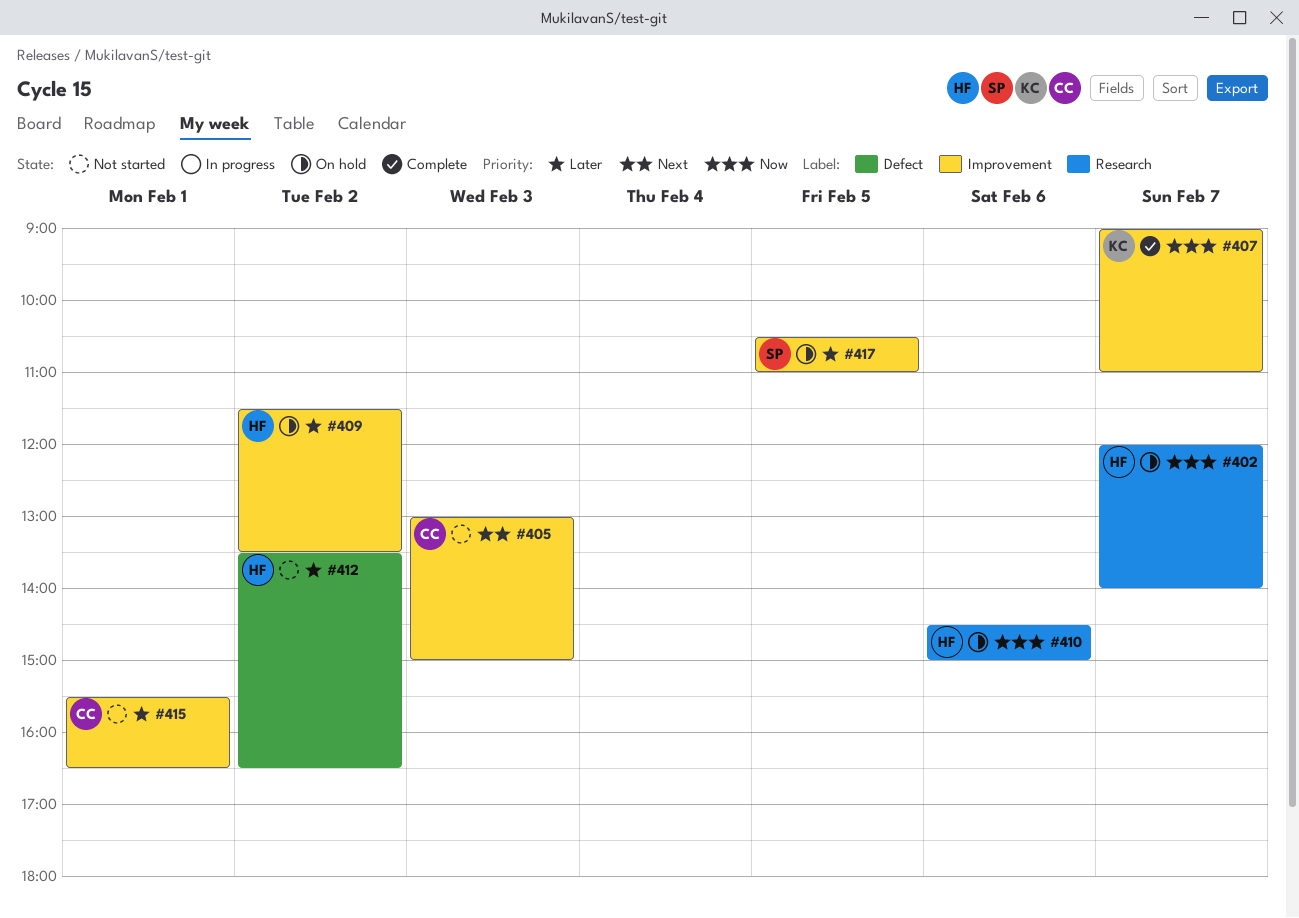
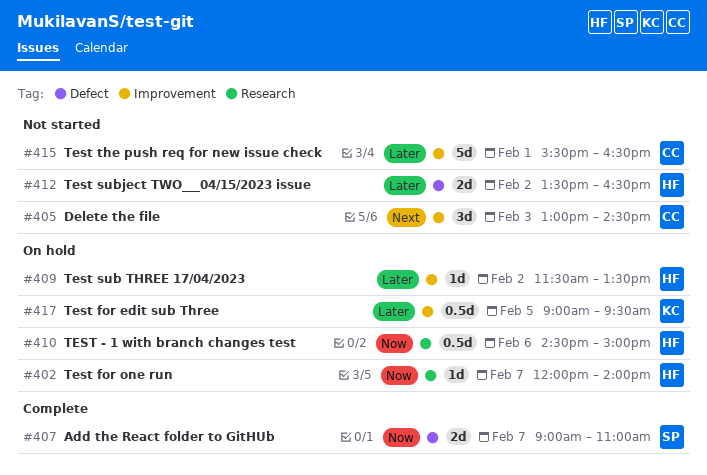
#405, ends: 15:00 -> 14:30
#407, owner: KC -> SP
#407, label: Improvement -> Defect
#417, owner: SP -> KC
#417, begins: 10:30 -> 09:00
#417, ends: 11:00 -> 09:30

